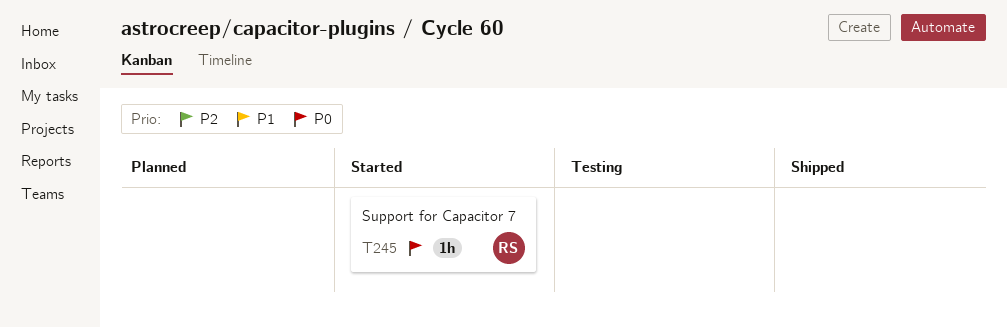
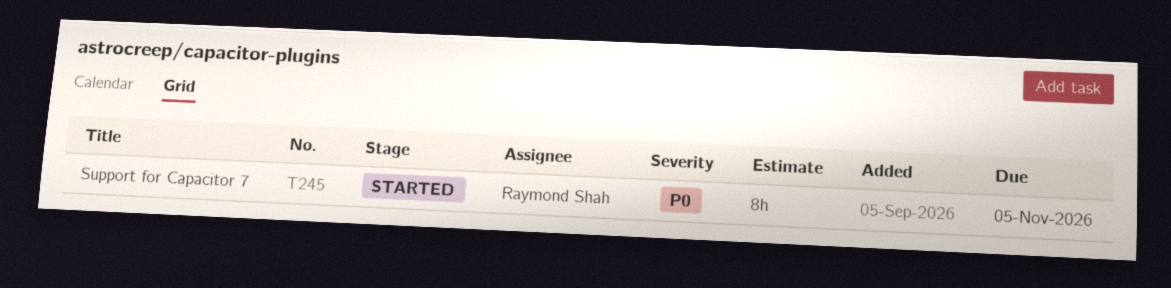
T245, estimate: 1h -> 8h

